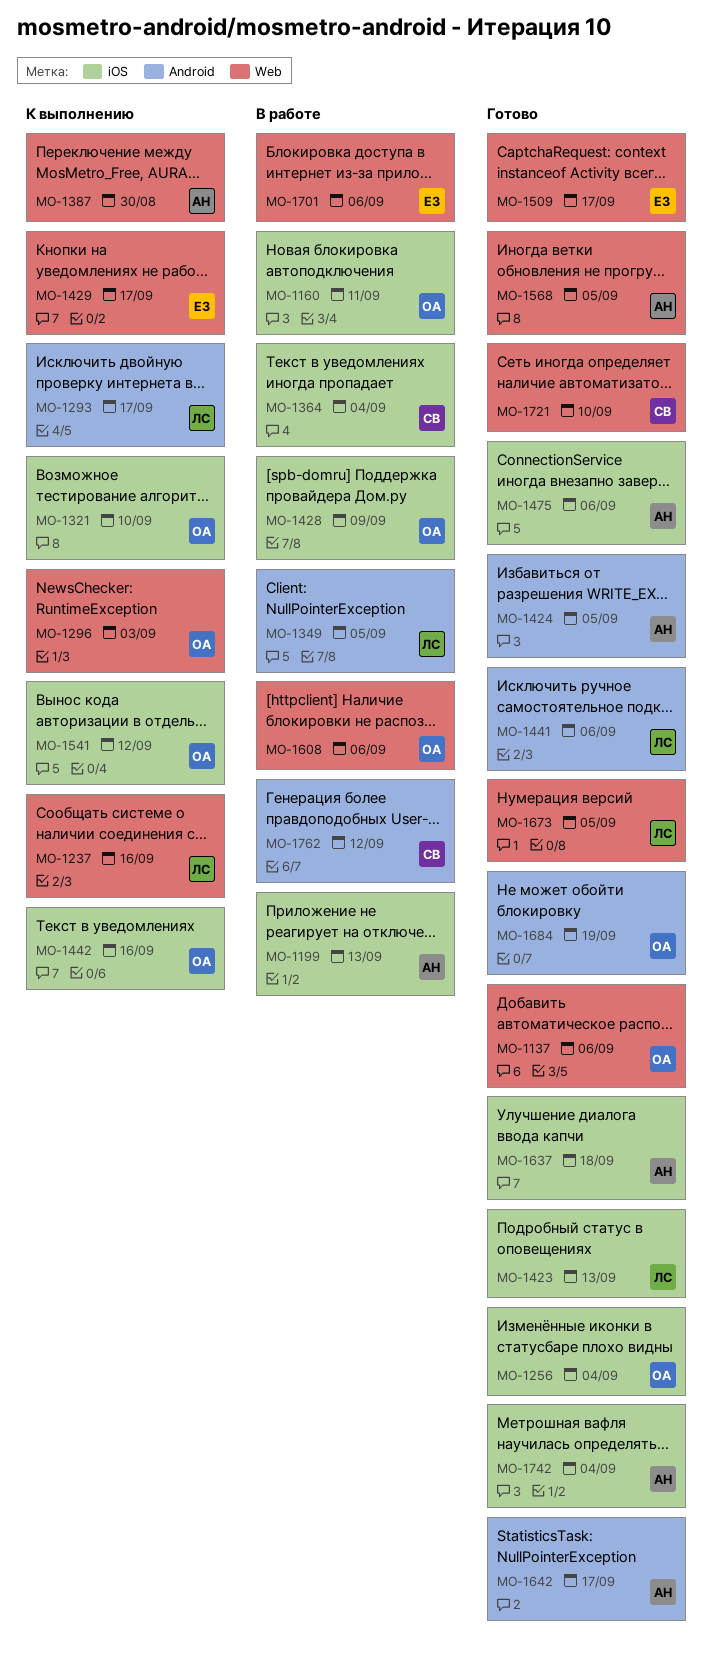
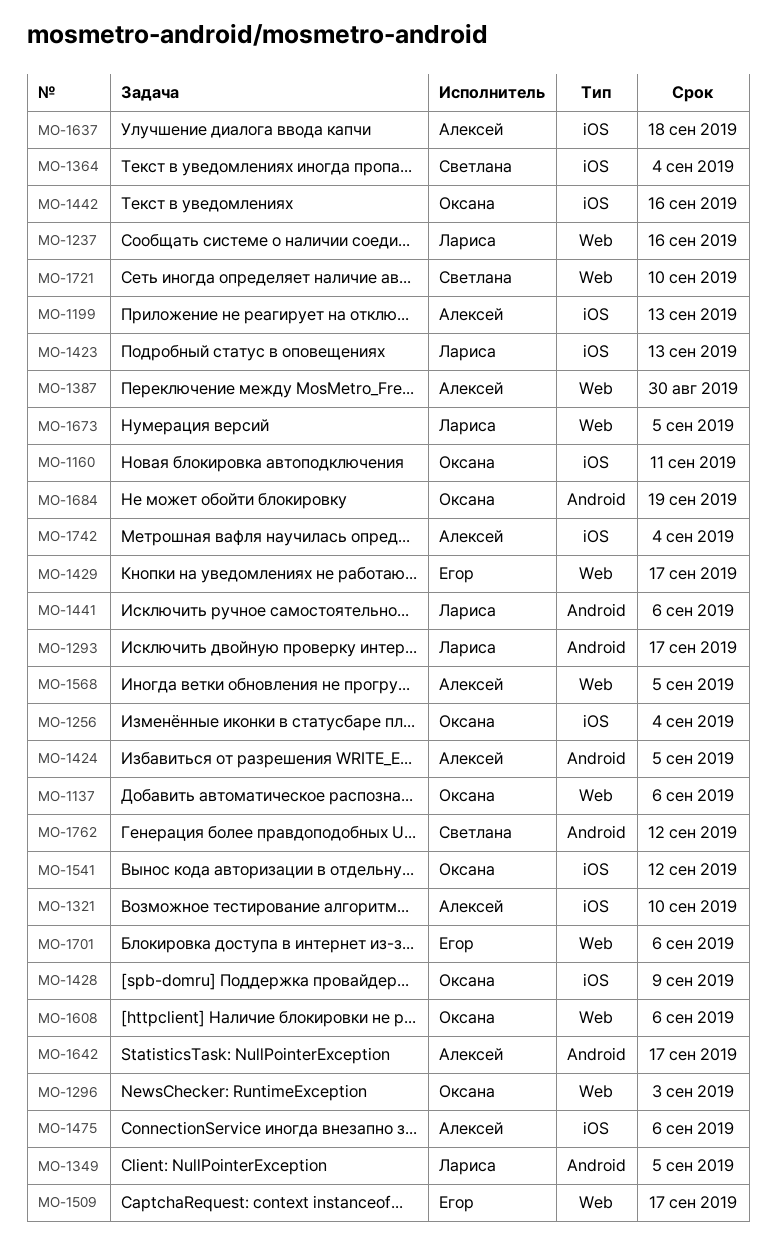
MO-1321, owner: Оксана -> Алексей

